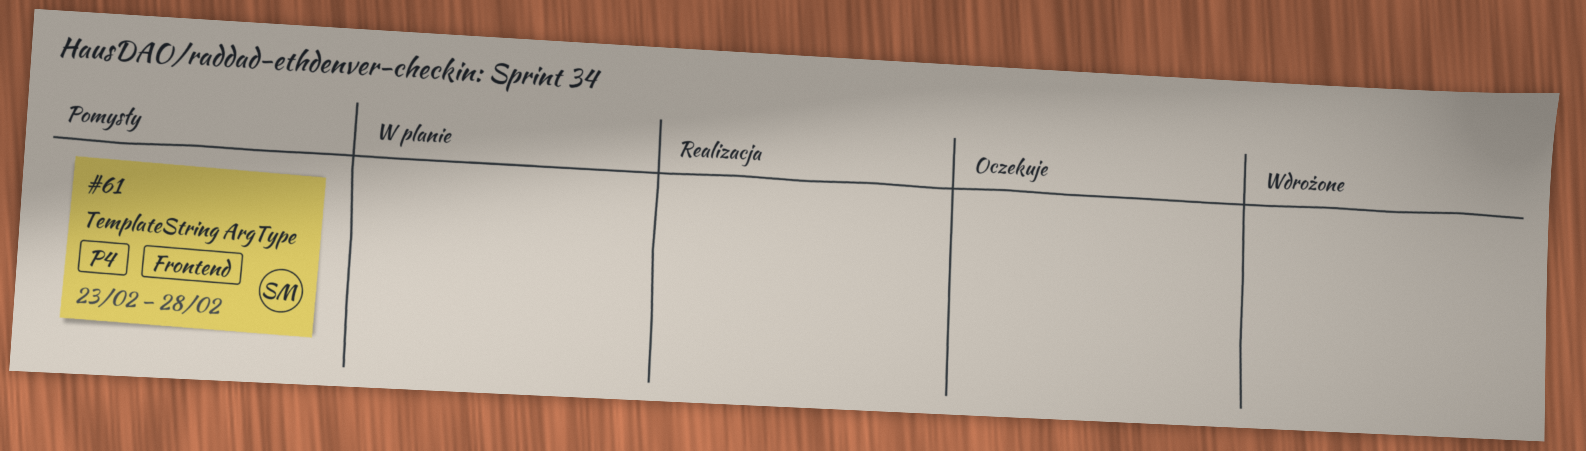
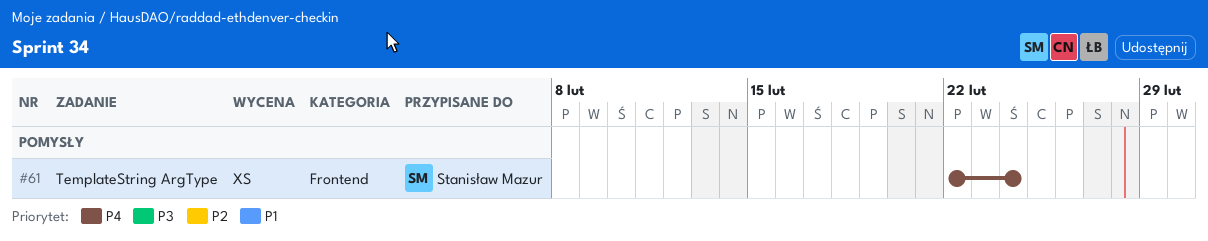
#61, start: Feb 23 -> Feb 22
#61, due: Feb 28 -> Feb 24

